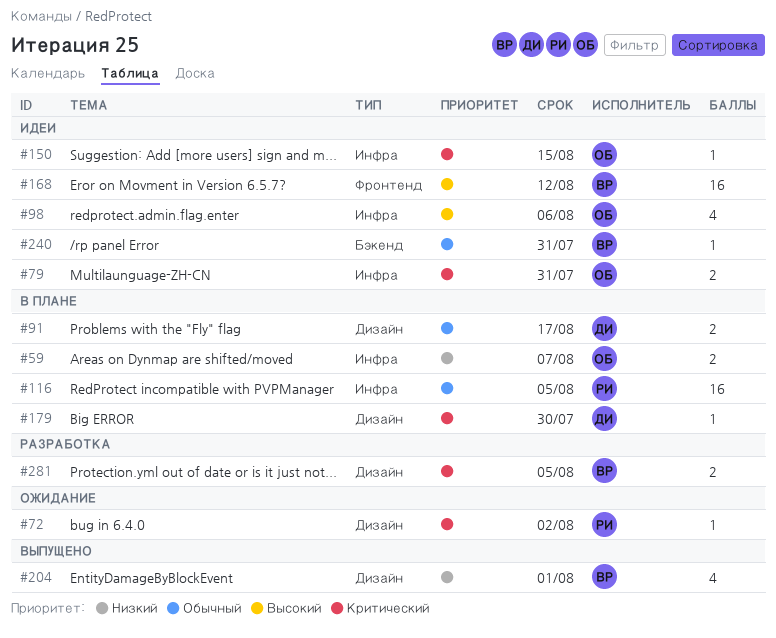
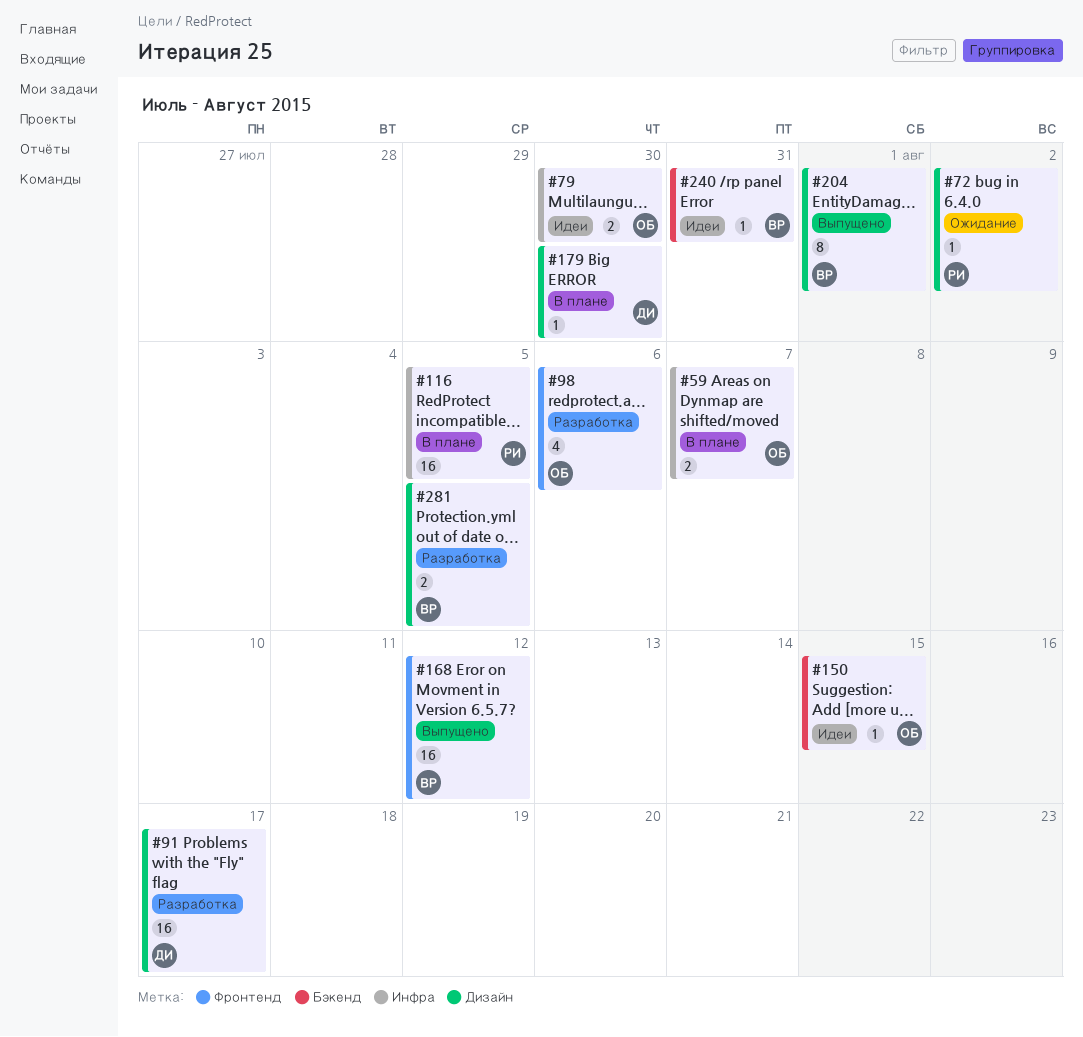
#79, due: Jul 31 -> Jul 30
#91, status: В плане -> Разработка
#91, estimate: 2 -> 16
#98, status: Идеи -> Разработка
#98, label: Инфра -> Фронтенд
#150, label: Инфра -> Бэкенд
#168, status: Идеи -> Выпущено
#204, estimate: 4 -> 8

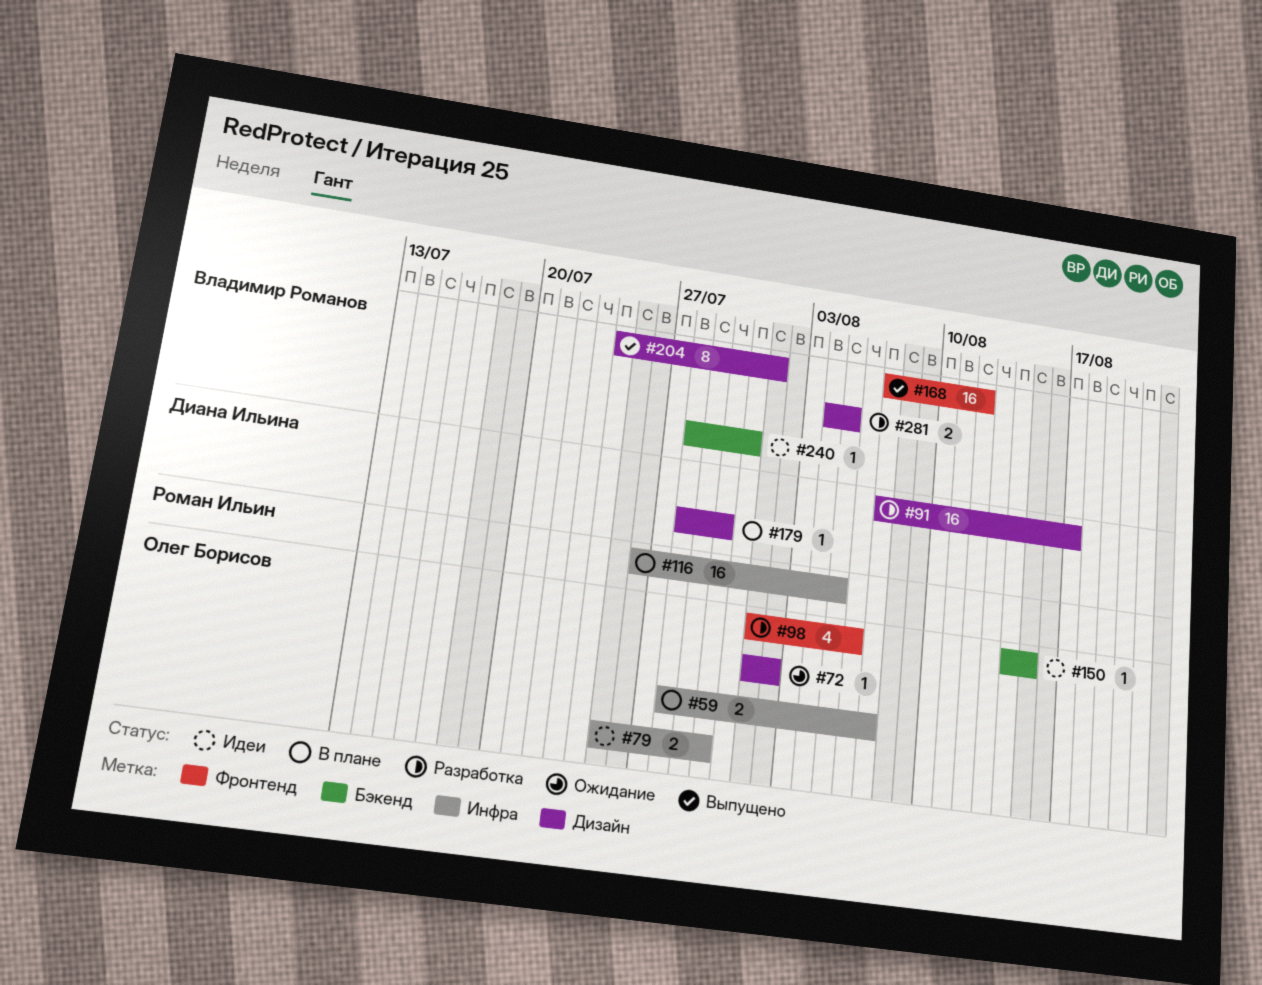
#72, owner: Роман Ильин -> Олег Борисов

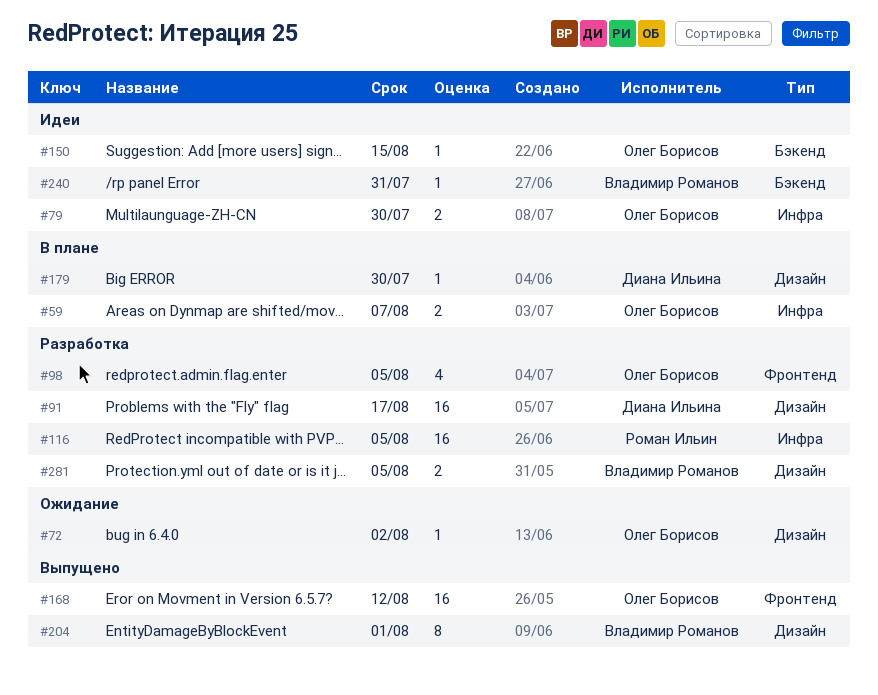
#98, due: Aug 6 -> Aug 5
#116, status: В плане -> Разработка
#168, owner: Владимир Романов -> Олег Борисов

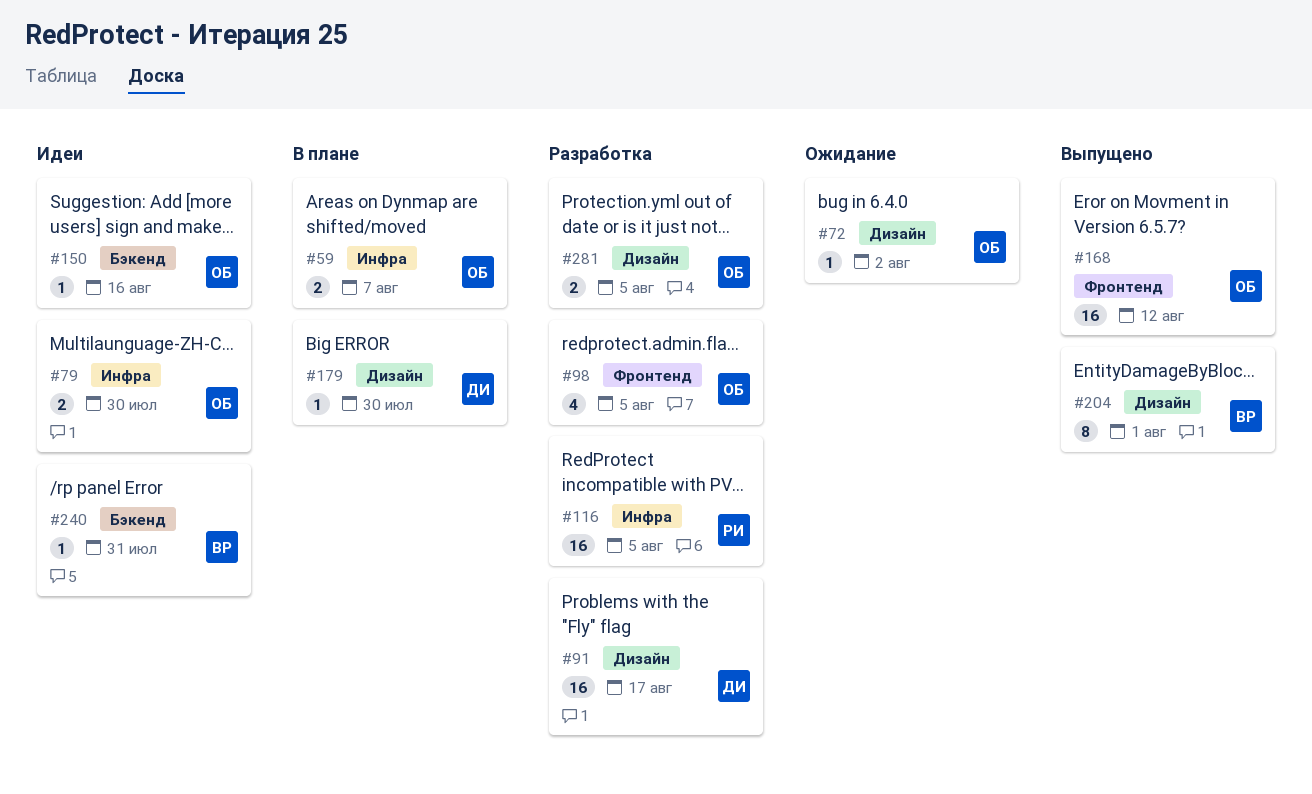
#150, due: Aug 15 -> Aug 16
#281, owner: Владимир Романов -> Олег Борисов

